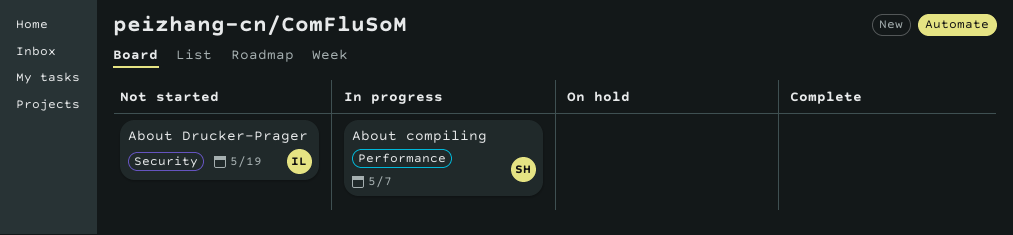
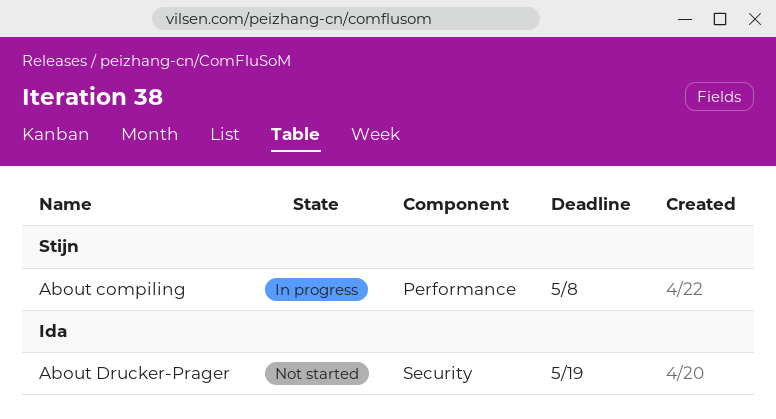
About compiling, due: May 7 -> May 8

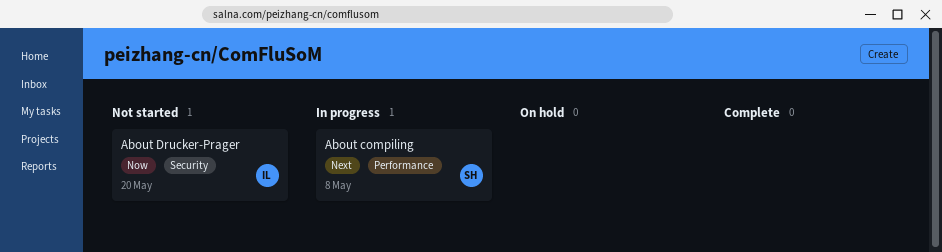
About Drucker-Prager, due: May 19 -> May 20

